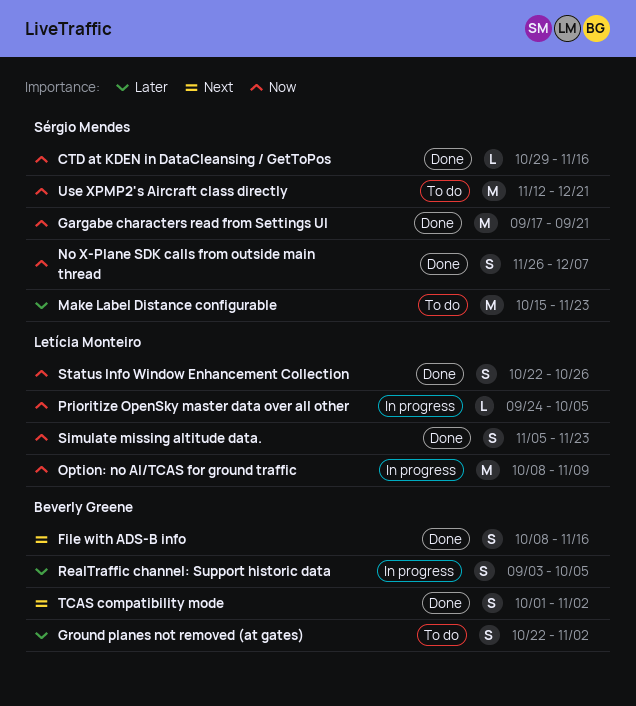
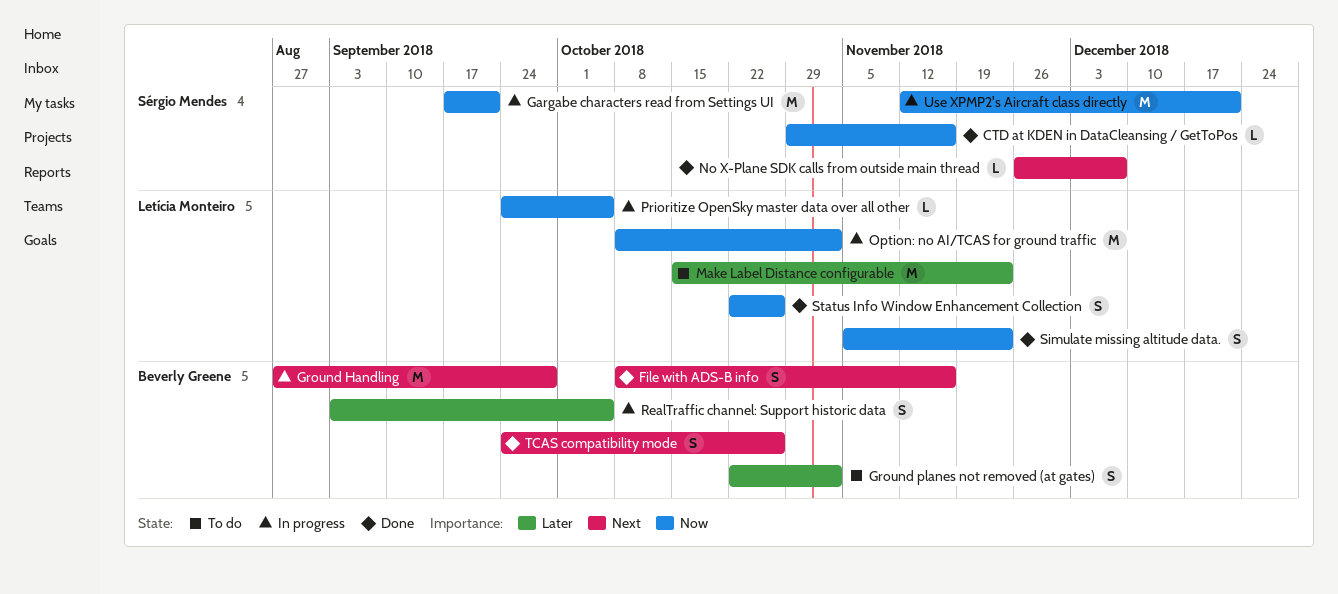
Gargabe characters read from Settings UI, status: Done -> In progress
Ground Handling: none -> present
Make Label Distance configurable, owner: Sérgio Mendes -> Letícia Monteiro
No X-Plane SDK calls from outside main thread, priority: Now -> Next
No X-Plane SDK calls from outside main thread, estimate: S -> L
Option: no AI/TCAS for ground traffic, due: Nov 9 -> Nov 2
TCAS compatibility mode, start: Oct 1 -> Sep 24
TCAS compatibility mode, due: Nov 2 -> Oct 26
Use XPMP2's Aircraft class directly, status: To do -> In progress

